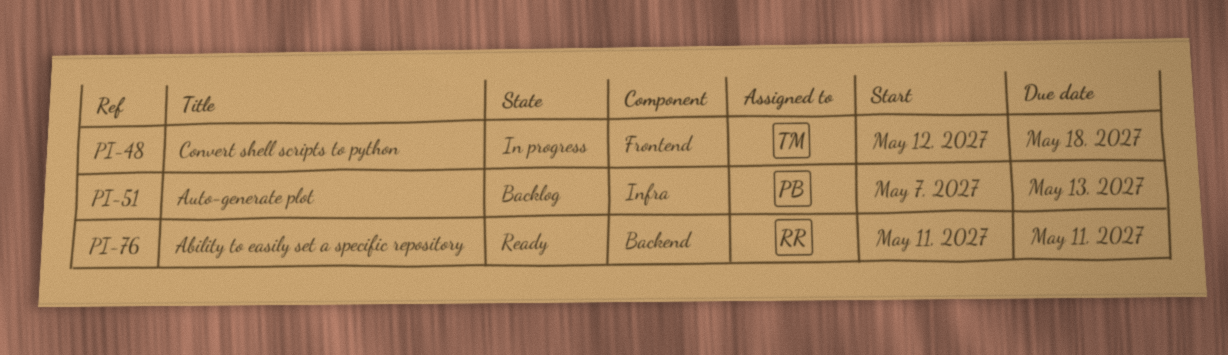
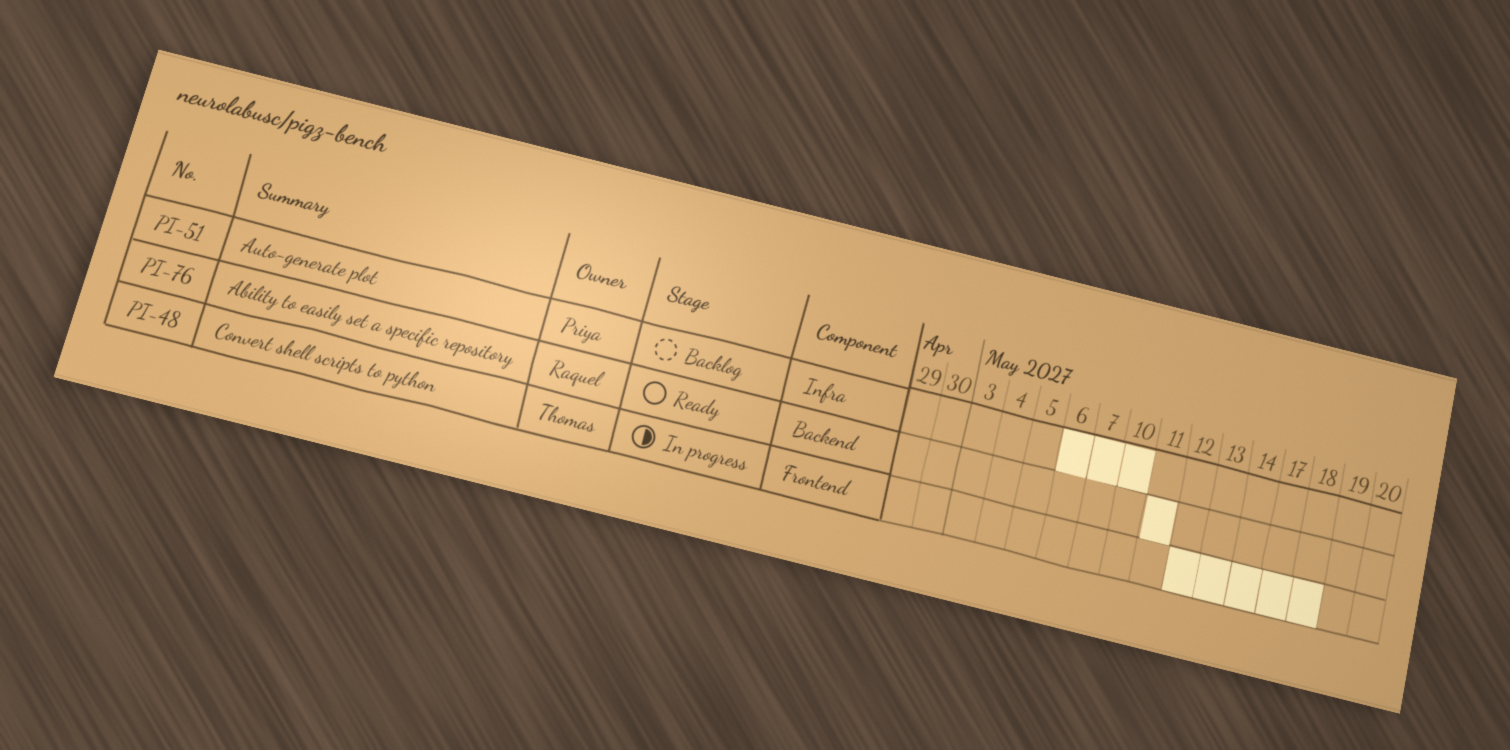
PI-51, start: May 7 -> May 6
PI-51, due: May 13 -> May 10

